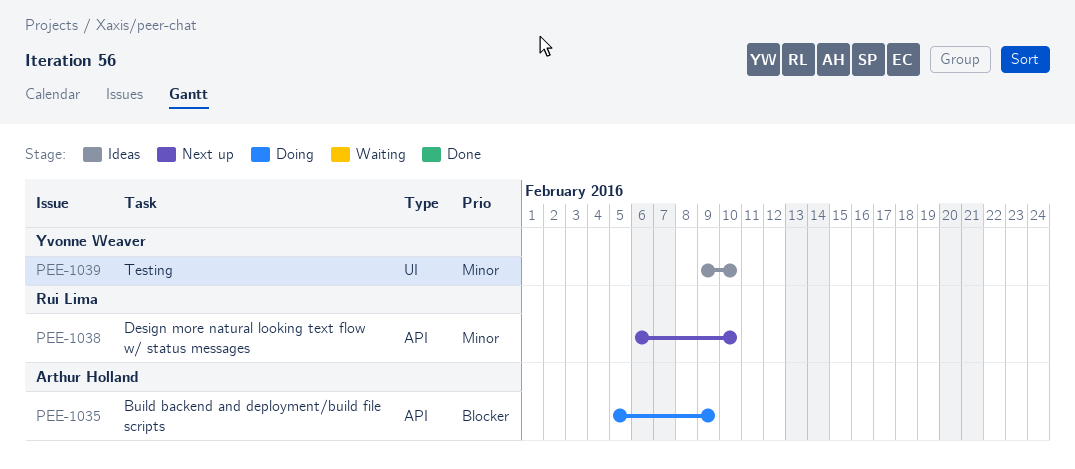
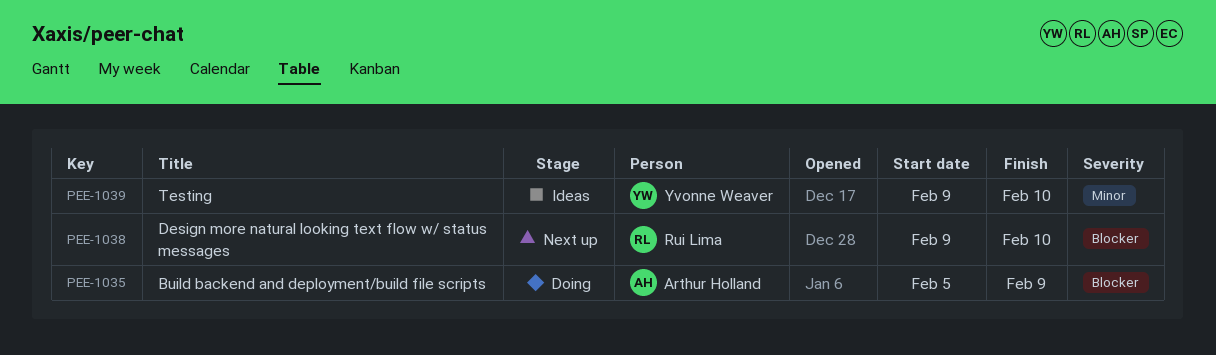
PEE-1038, priority: Minor -> Blocker
PEE-1038, start: Feb 6 -> Feb 9

